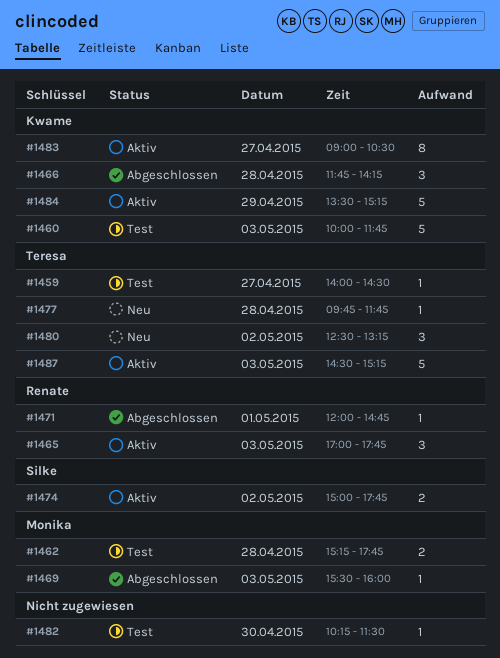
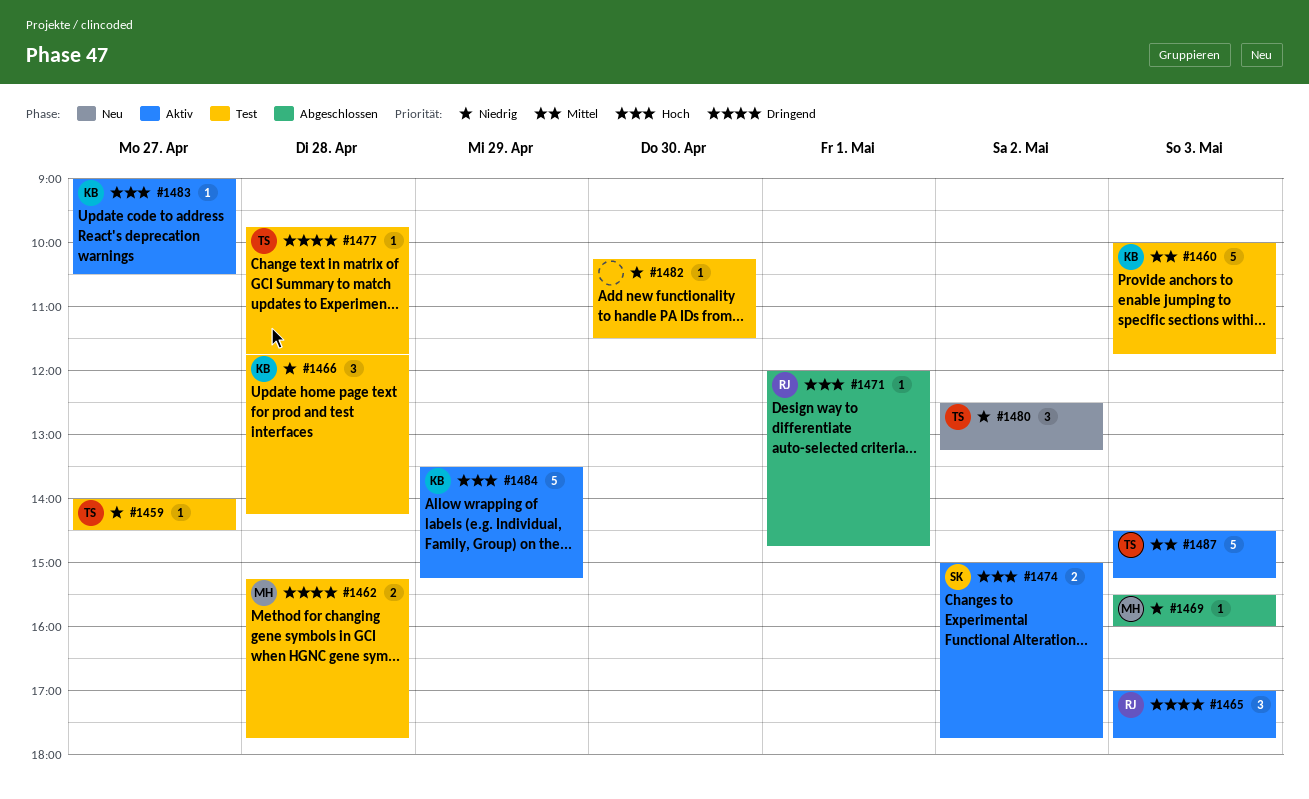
#1466, status: Abgeschlossen -> Test
#1477, status: Neu -> Test
#1483, estimate: 8 -> 1

